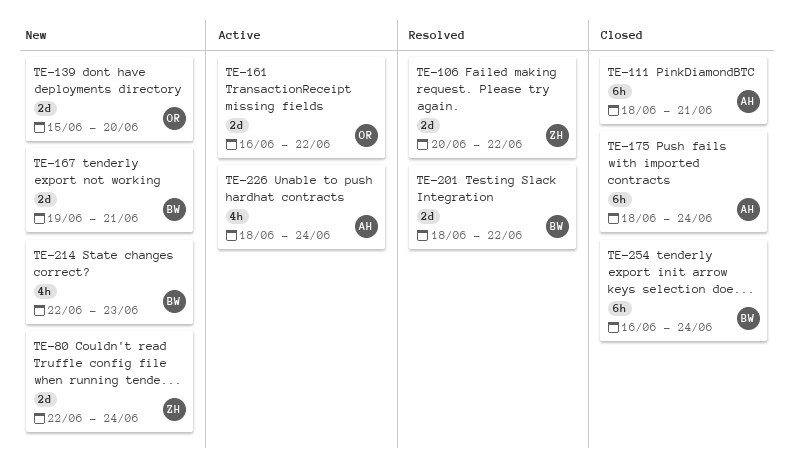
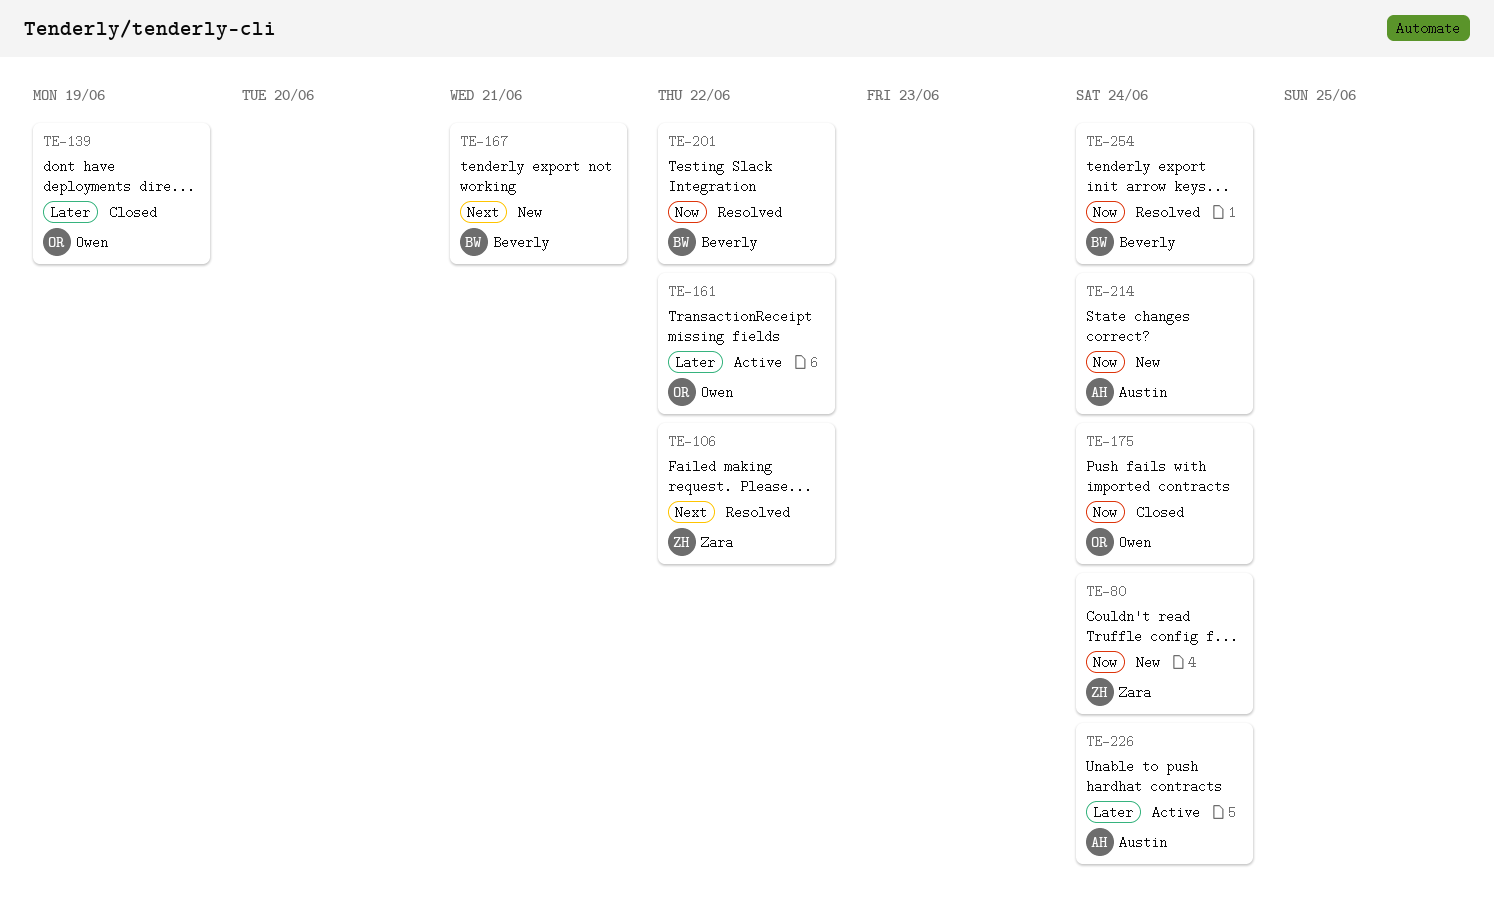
TE-111: present -> none
TE-139, status: New -> Closed
TE-139, due: Jun 20 -> Jun 19
TE-175, owner: Austin -> Owen
TE-214, owner: Beverly -> Austin
TE-214, due: Jun 23 -> Jun 24
TE-254, status: Closed -> Resolved

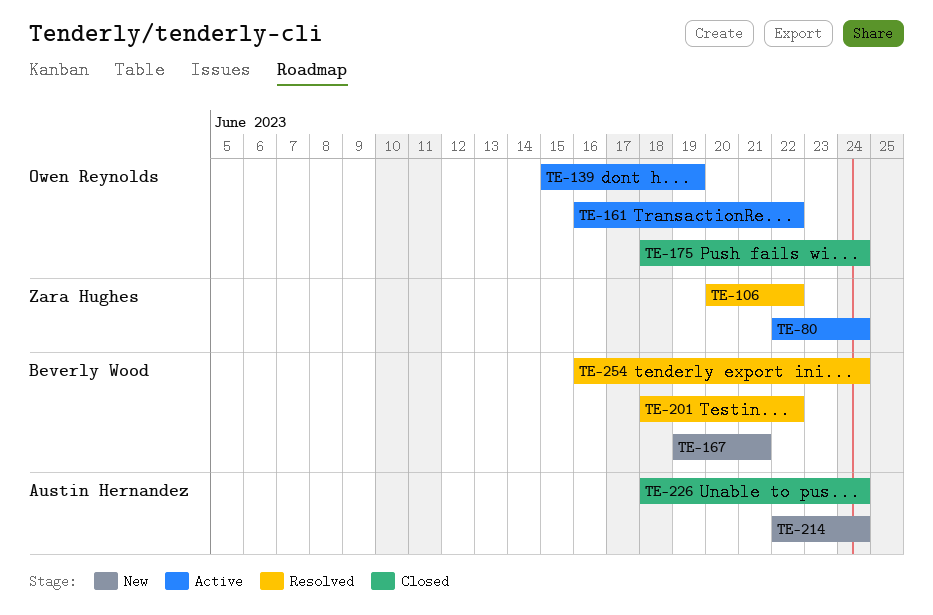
TE-80, status: New -> Active
TE-139, status: Closed -> Active
TE-226, status: Active -> Closed

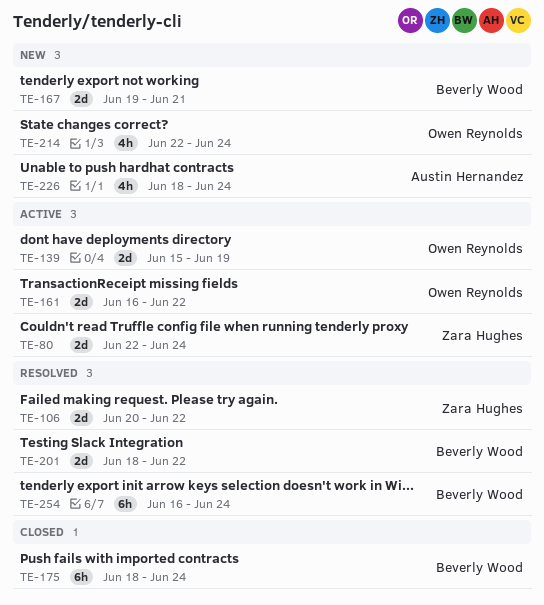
TE-175, owner: Owen Reynolds -> Beverly Wood
TE-214, owner: Austin Hernandez -> Owen Reynolds
TE-226, status: Closed -> New

